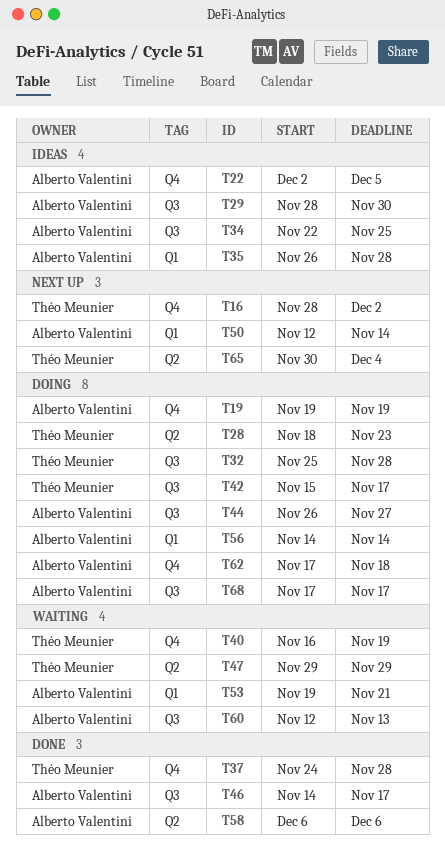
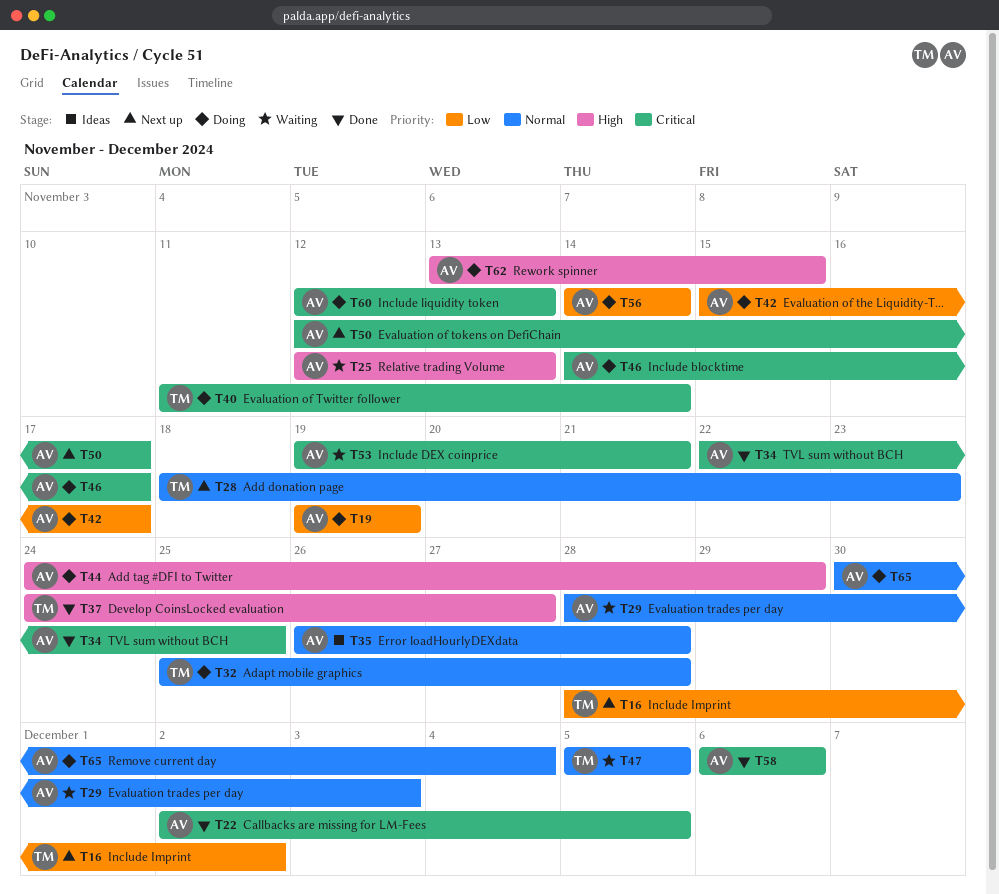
T22, status: Ideas -> Done
T25: none -> present
T28, status: Doing -> Next up
T29, status: Ideas -> Waiting
T29, due: Nov 30 -> Dec 3
T34, status: Ideas -> Done
T37, due: Nov 28 -> Nov 27
T40, status: Waiting -> Doing
T40, start: Nov 16 -> Nov 11
T40, due: Nov 19 -> Nov 14
T42, owner: Théo Meunier -> Alberto Valentini
T44, start: Nov 26 -> Nov 24
T44, due: Nov 27 -> Nov 29
T46, status: Done -> Doing
T47, start: Nov 29 -> Dec 5
T47, due: Nov 29 -> Dec 5
T50, due: Nov 14 -> Nov 17
T60, status: Waiting -> Doing
T62, start: Nov 17 -> Nov 13
T62, due: Nov 18 -> Nov 15
T65, status: Next up -> Doing
T65, owner: Théo Meunier -> Alberto Valentini
T68: present -> none

